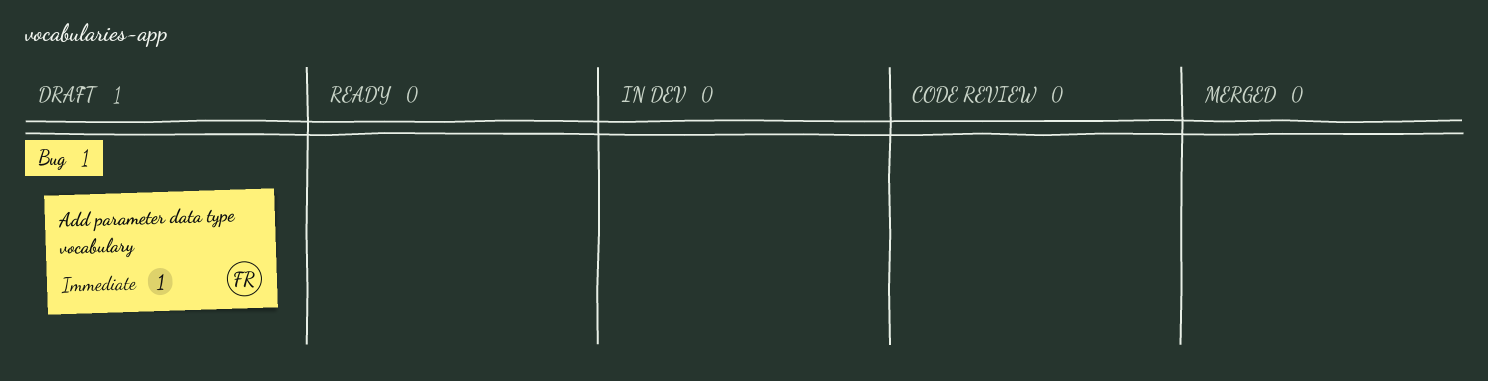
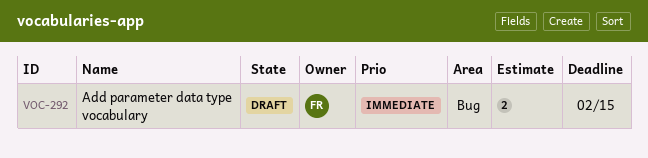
Add parameter data type vocabulary, estimate: 1 -> 2

